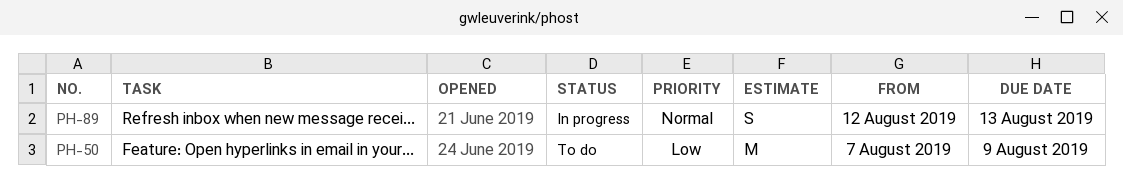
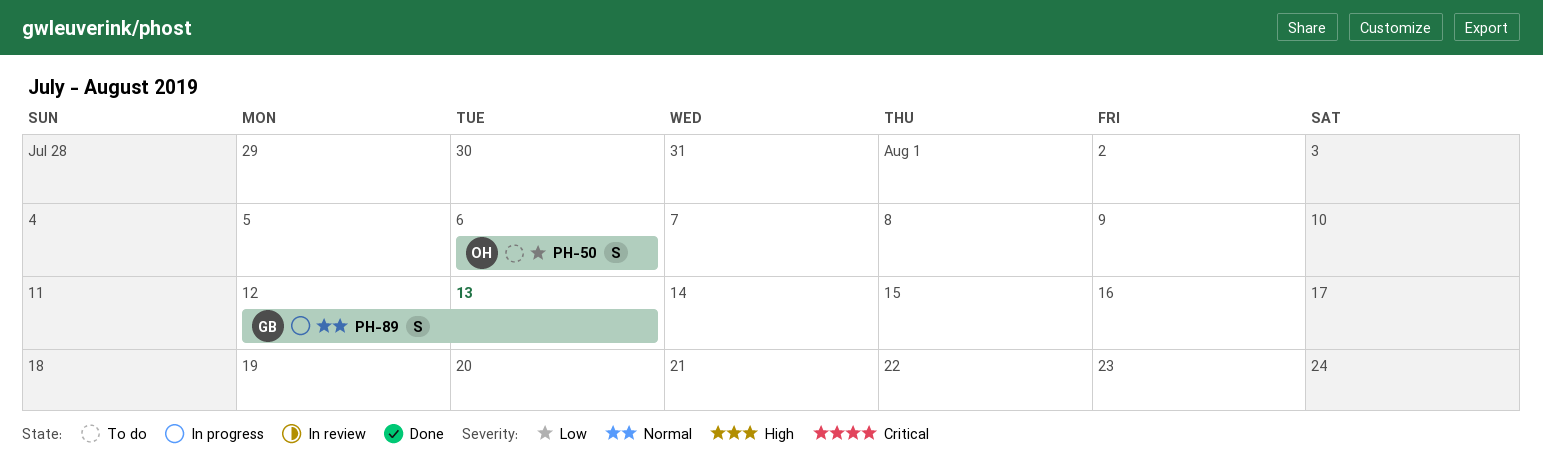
PH-50, estimate: M -> S
PH-50, start: Aug 7 -> Aug 6
PH-50, due: Aug 9 -> Aug 6

